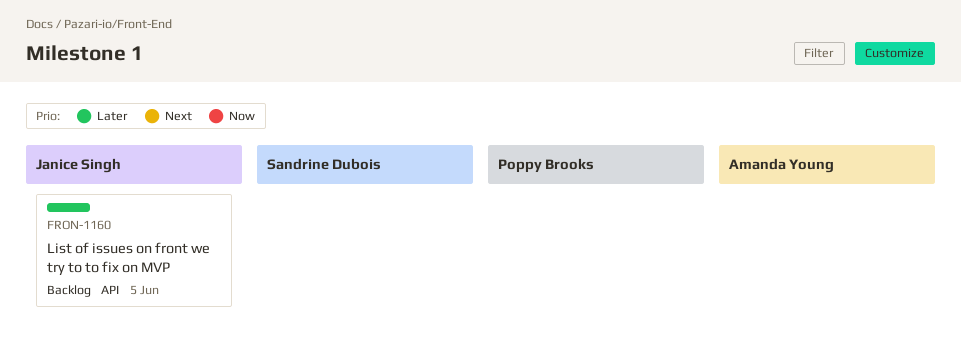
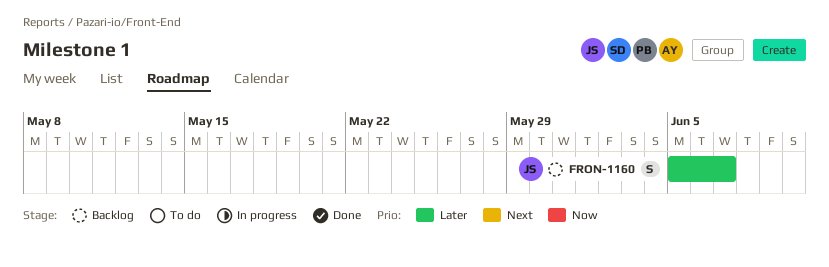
FRON-1160, due: Jun 5 -> Jun 7

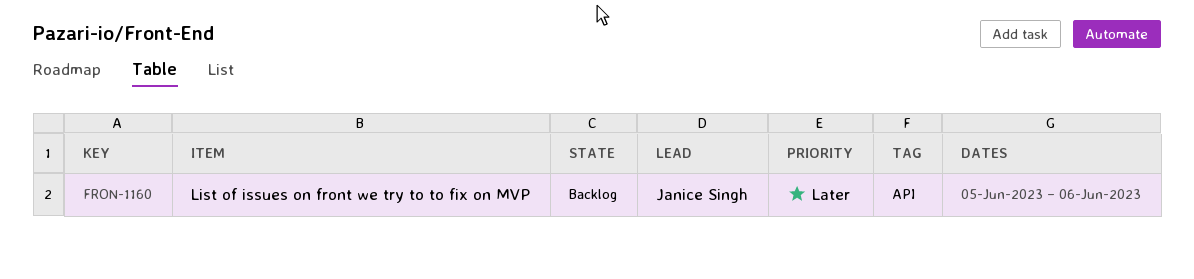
FRON-1160, due: Jun 7 -> Jun 6

